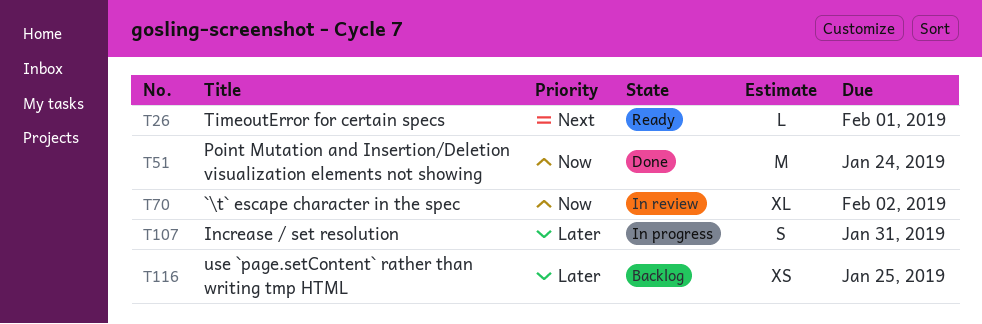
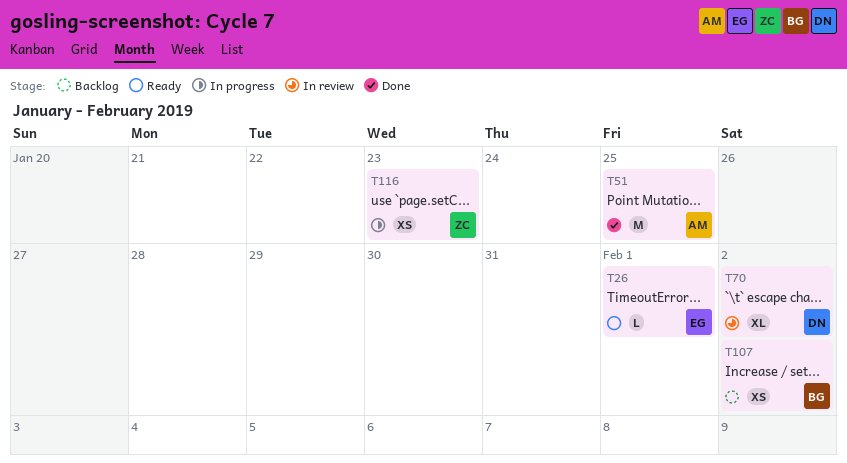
T51, due: Jan 24 -> Jan 25
T107, status: In progress -> Backlog
T107, estimate: S -> XS
T107, due: Jan 31 -> Feb 2
T116, status: Backlog -> In progress
T116, due: Jan 25 -> Jan 23

